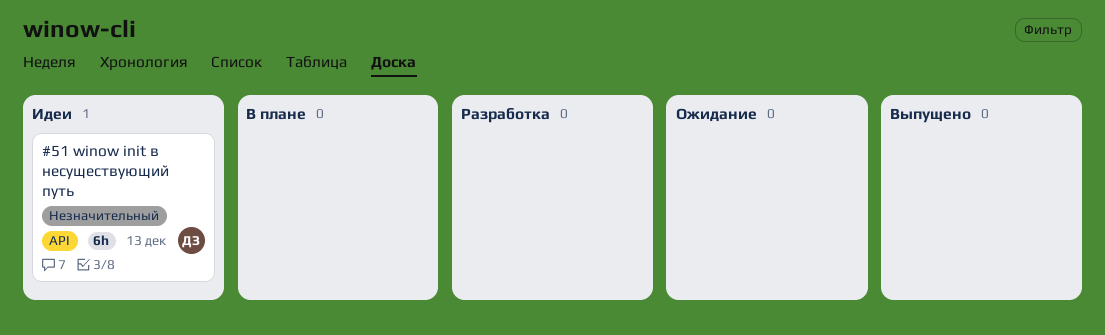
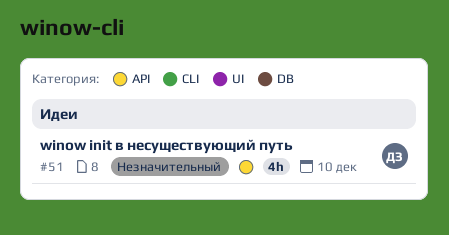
#51, estimate: 6h -> 4h
#51, due: Dec 13 -> Dec 10

